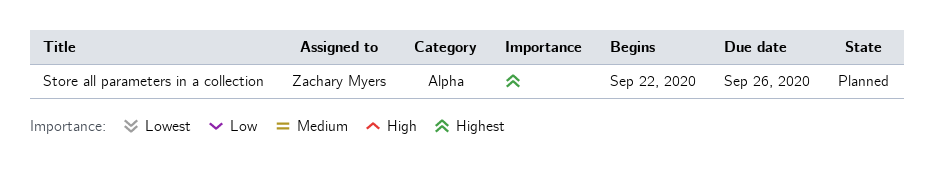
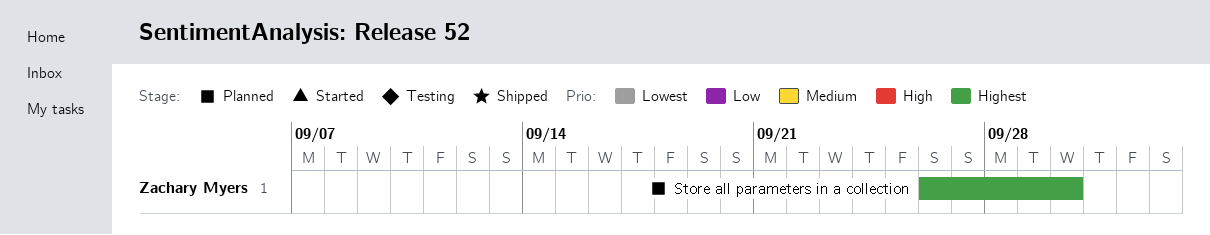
Store all parameters in a collection, start: Sep 22 -> Sep 26
Store all parameters in a collection, due: Sep 26 -> Sep 30

